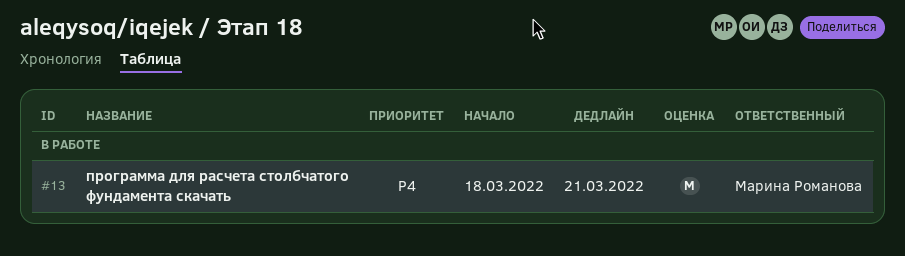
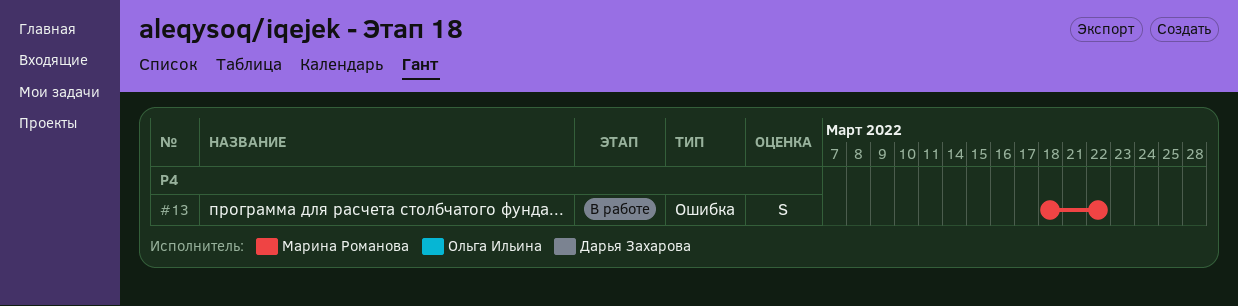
#13, estimate: M -> S
#13, due: Mar 21 -> Mar 22

